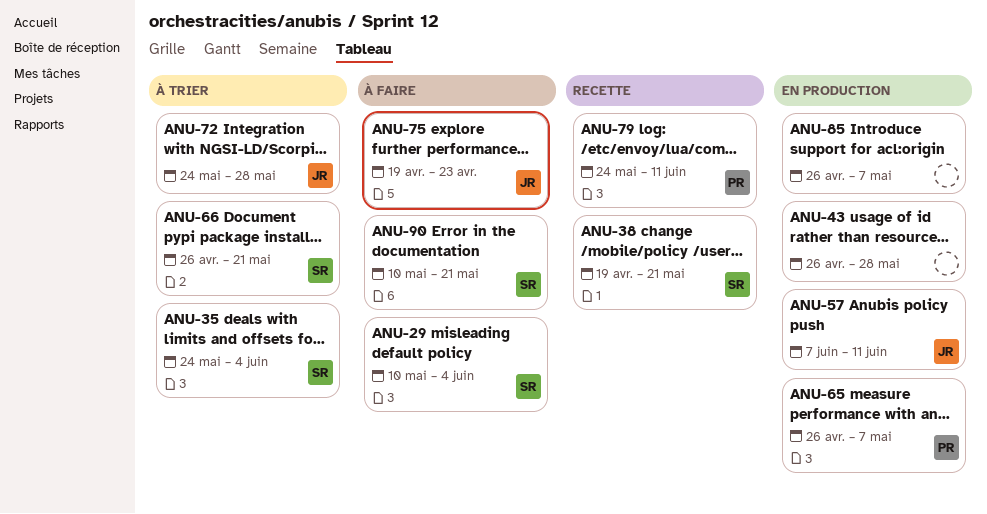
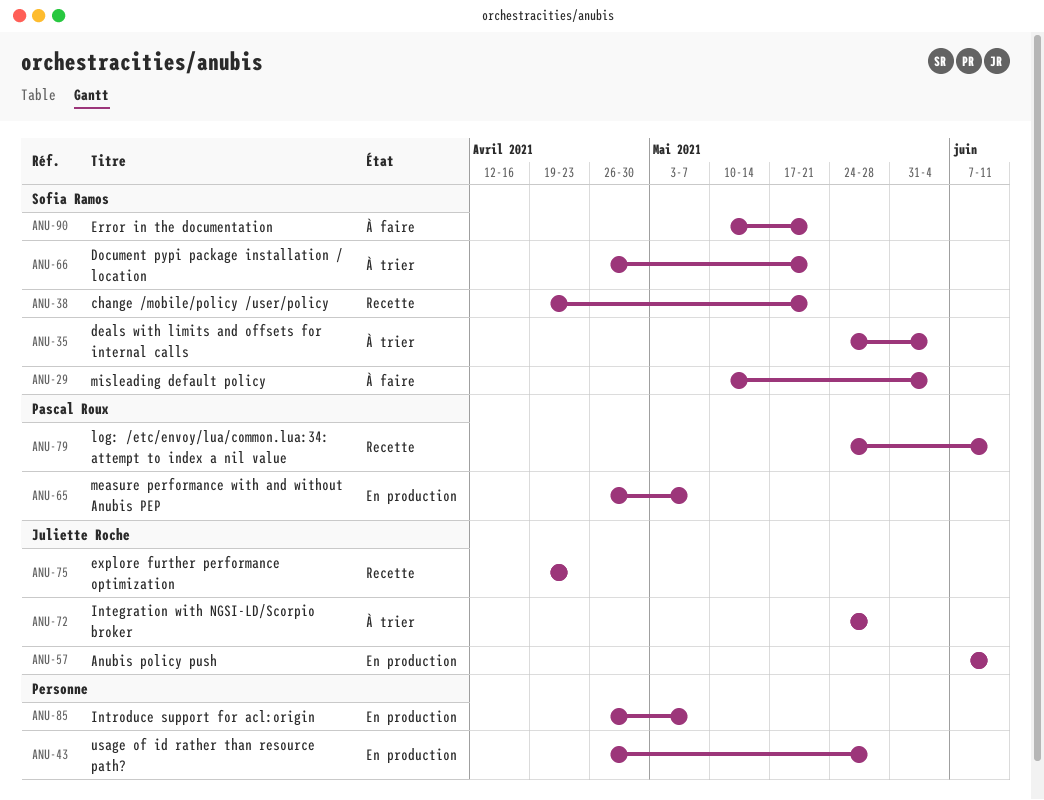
ANU-75, status: À faire -> Recette

